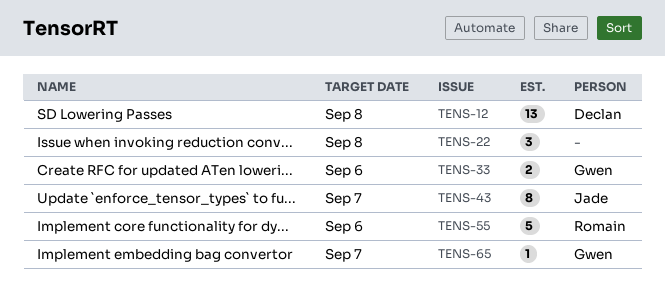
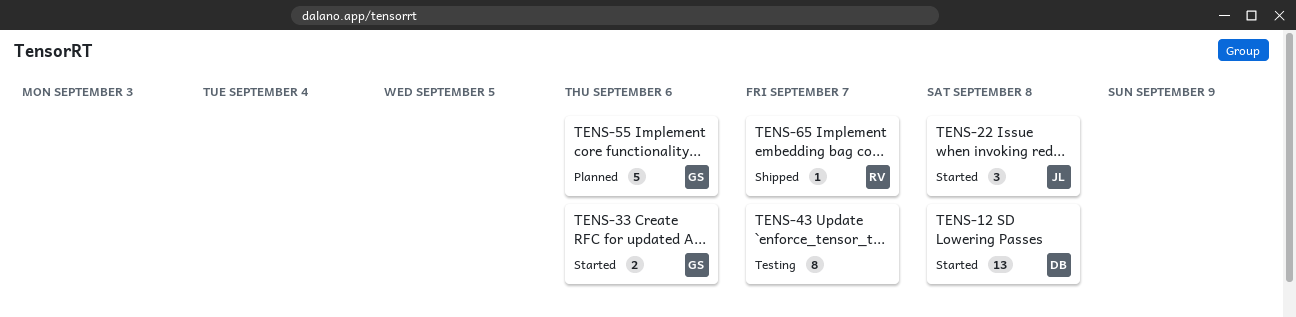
TENS-22, owner: none -> Jade
TENS-43, owner: Jade -> none
TENS-55, owner: Romain -> Gwen
TENS-65, owner: Gwen -> Romain

